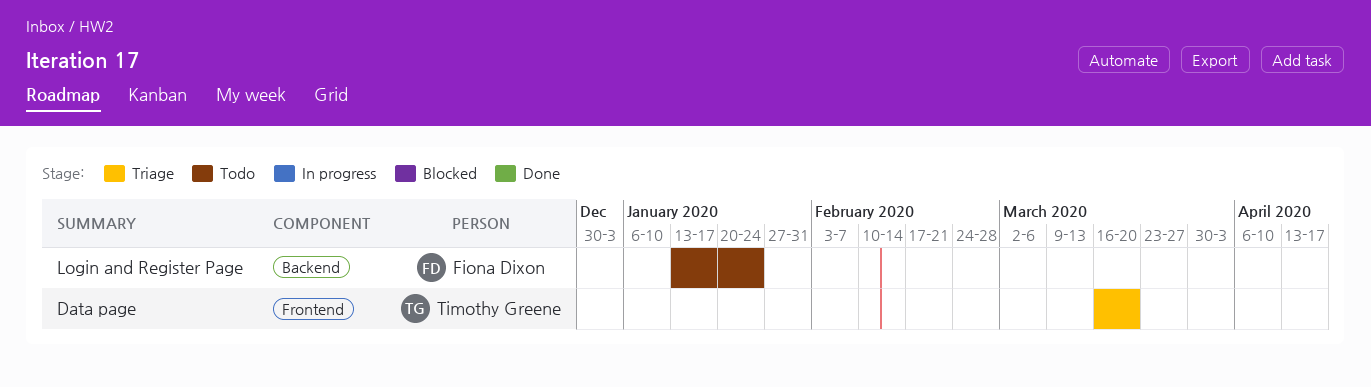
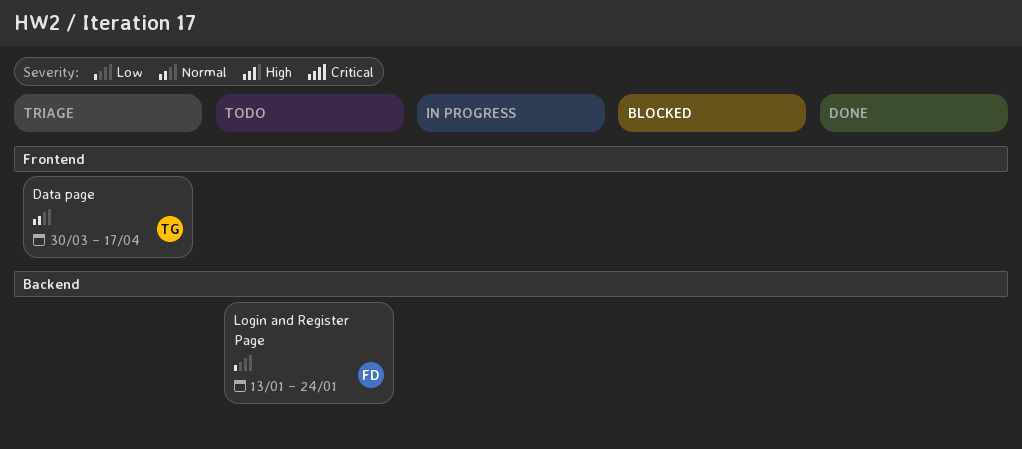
Data page, start: Mar 16 -> Mar 30
Data page, due: Mar 20 -> Apr 17

